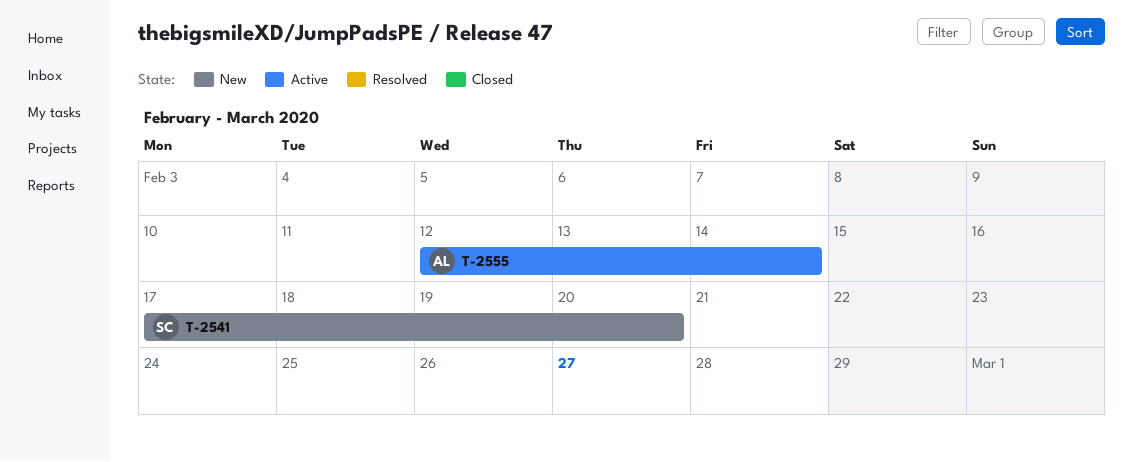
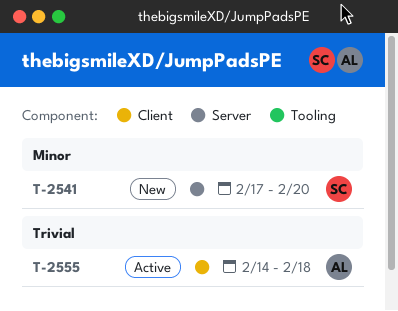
T-2555, start: Feb 12 -> Feb 14
T-2555, due: Feb 14 -> Feb 18

